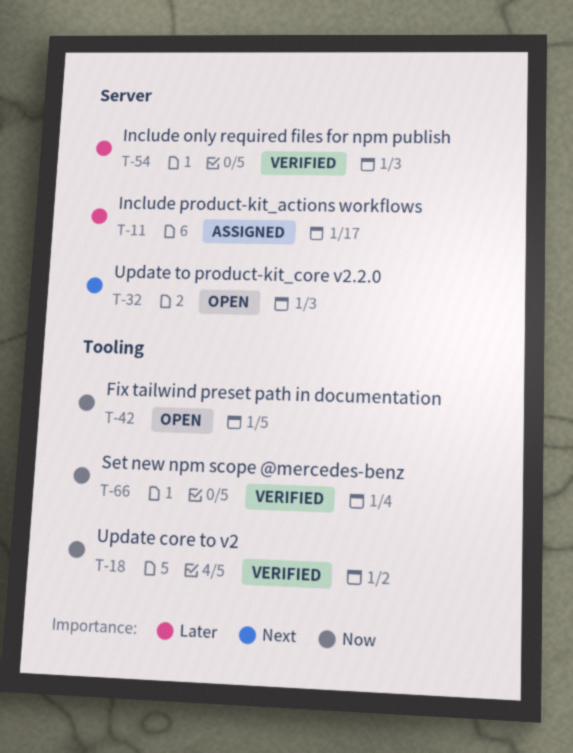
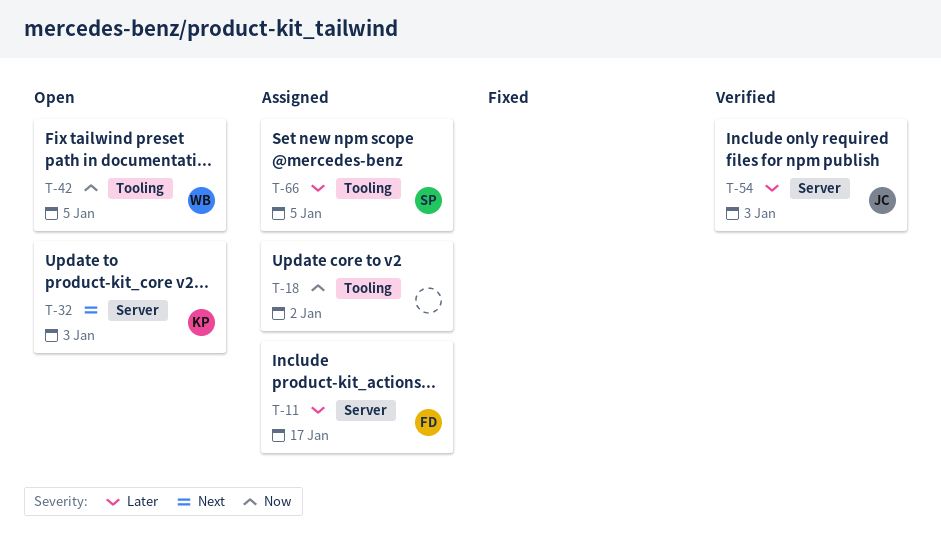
T-18, status: Verified -> Assigned
T-66, status: Verified -> Assigned
T-66, priority: Now -> Later
T-66, due: Jan 4 -> Jan 5

